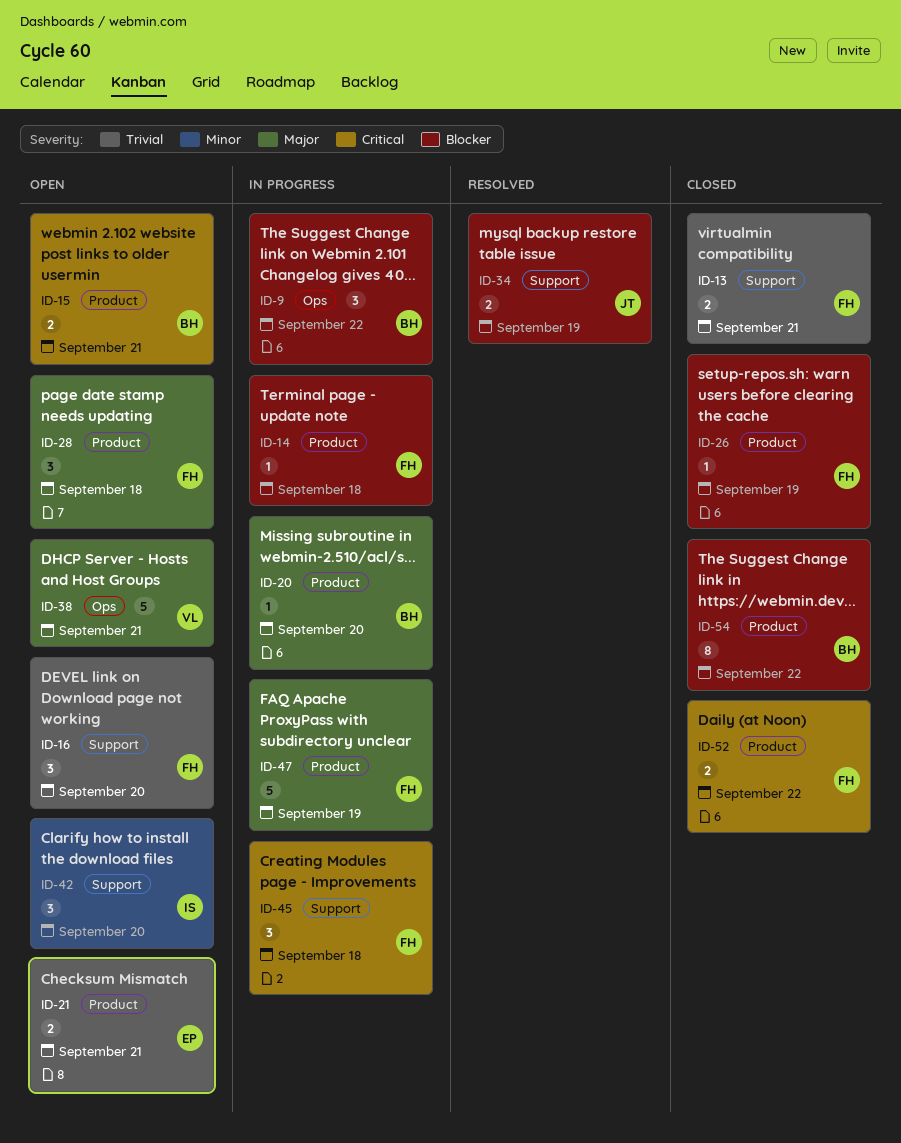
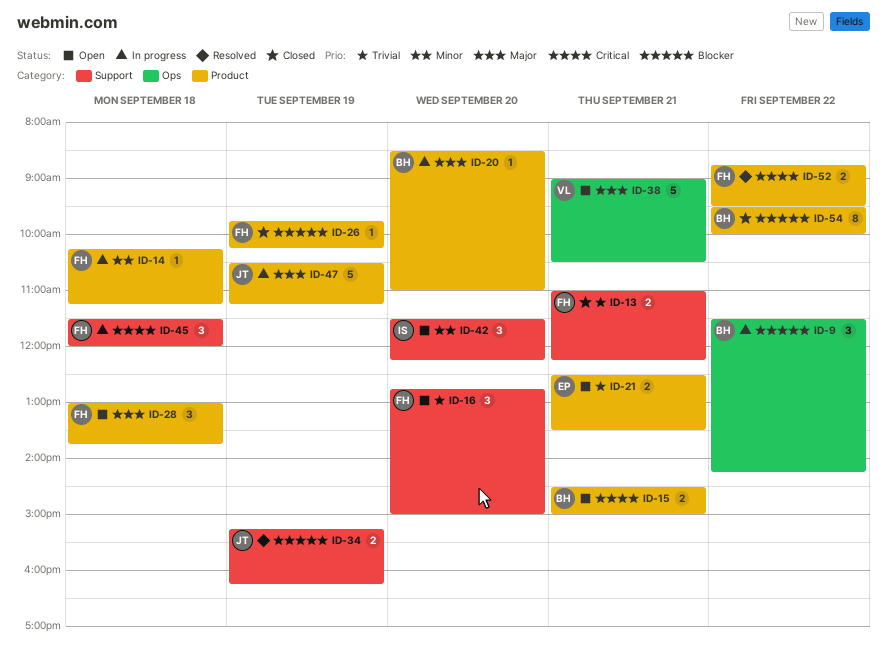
ID-14, priority: Blocker -> Minor
ID-47, owner: FH -> JT
ID-52, status: Closed -> Resolved

